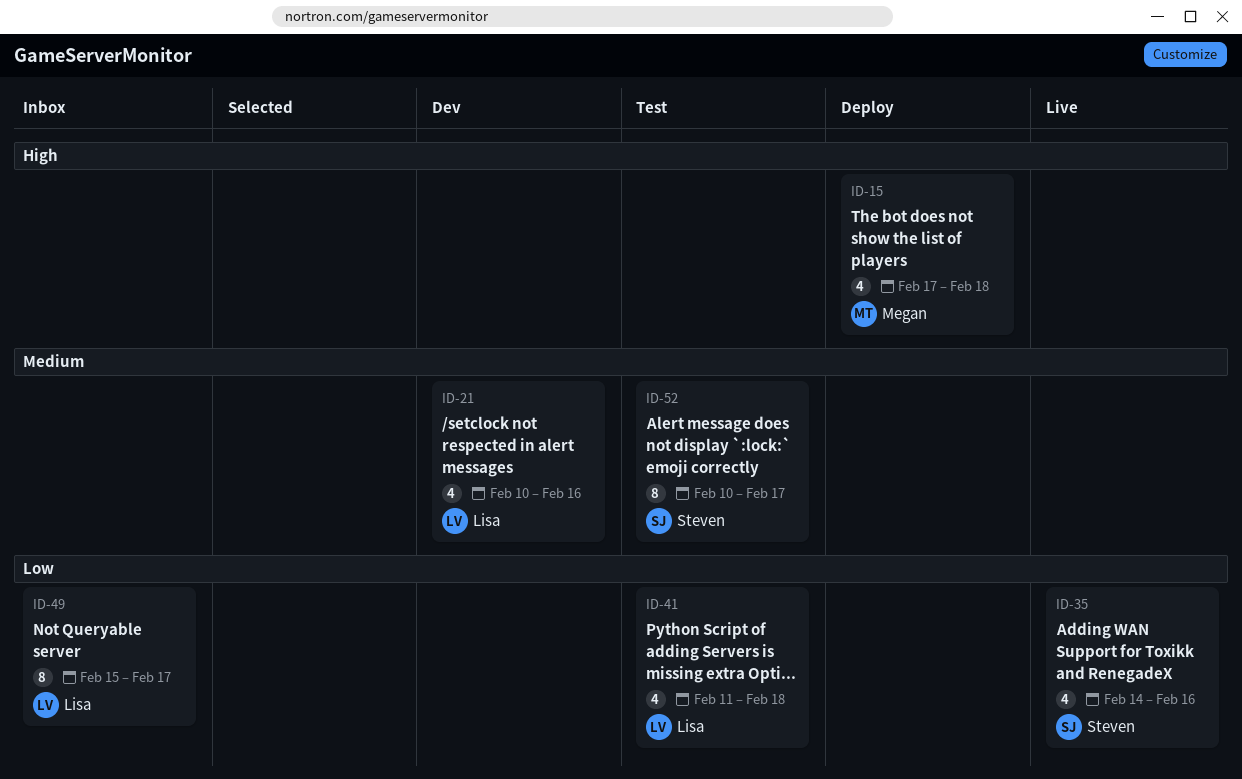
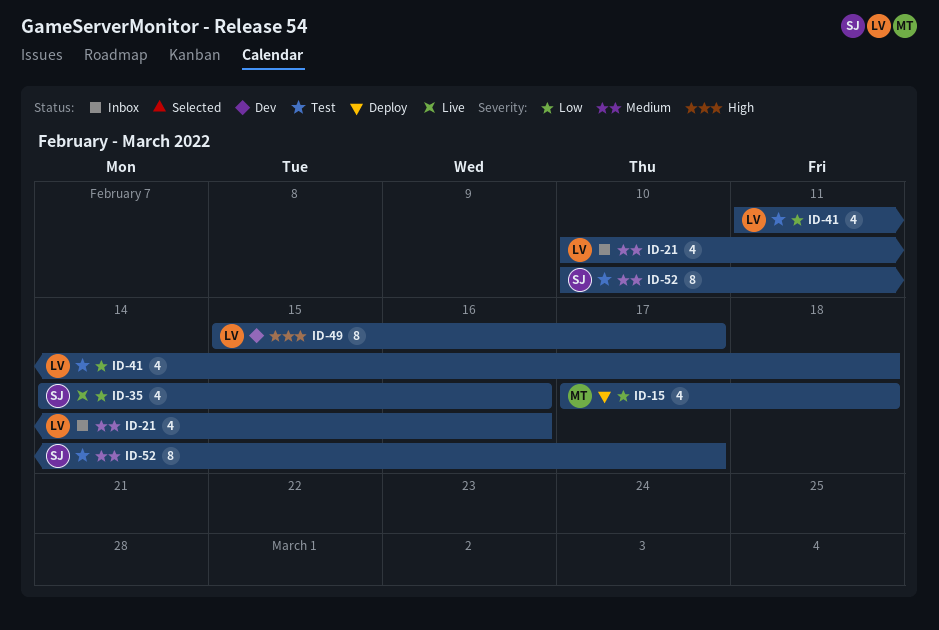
ID-15, priority: High -> Low
ID-21, status: Dev -> Inbox
ID-49, status: Inbox -> Dev
ID-49, priority: Low -> High

